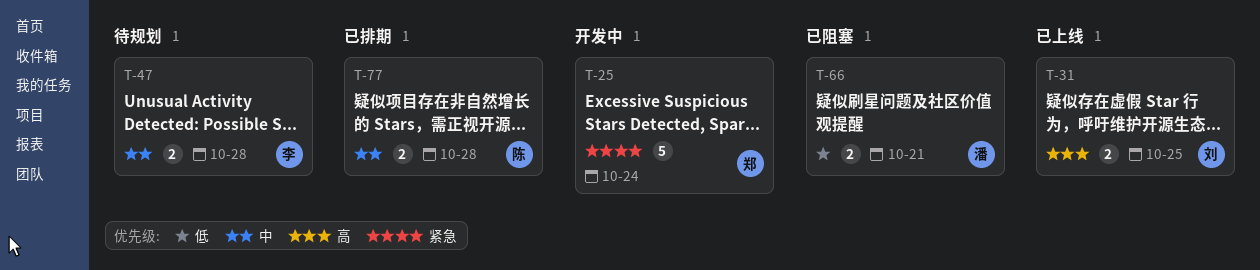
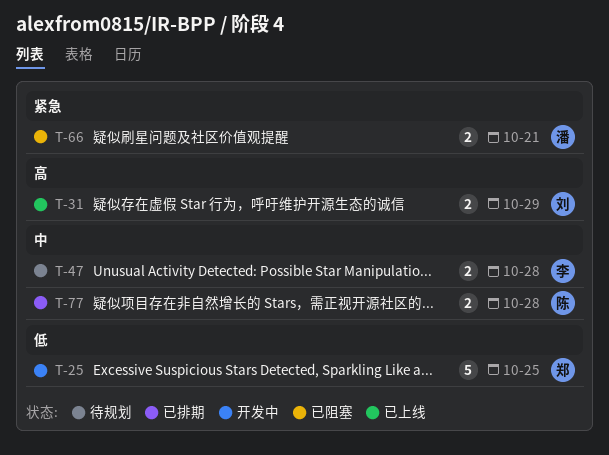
T-25, priority: 紧急 -> 低
T-25, due: Oct 24 -> Oct 25
T-31, due: Oct 25 -> Oct 29
T-66, priority: 低 -> 紧急

